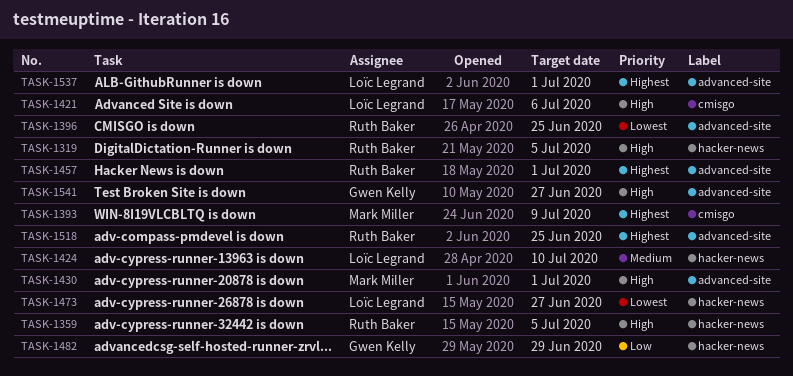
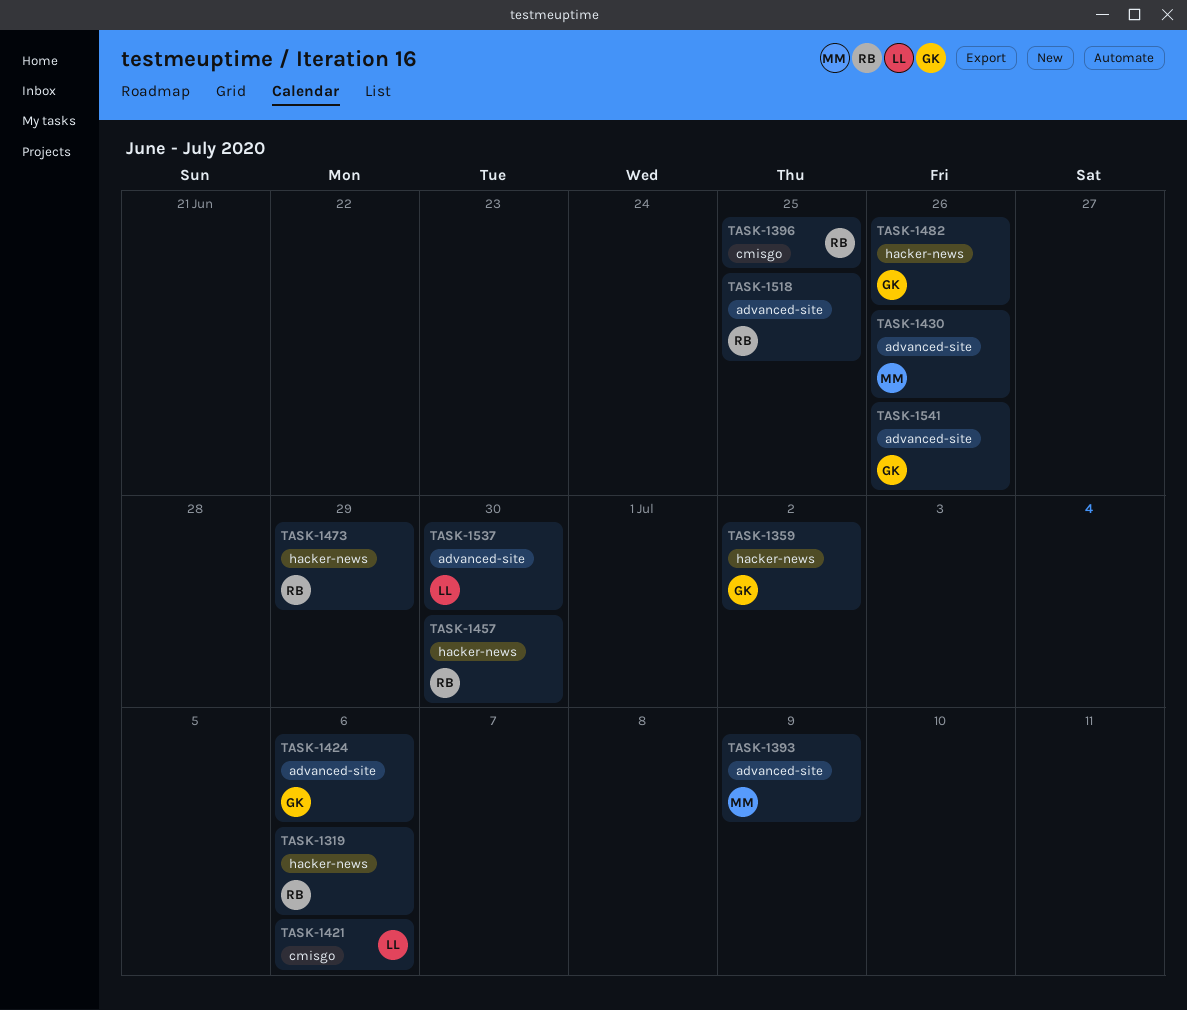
TASK-1319, due: Jul 5 -> Jul 6
TASK-1359, owner: Ruth Baker -> Gwen Kelly
TASK-1359, due: Jul 5 -> Jul 2
TASK-1393, label: cmisgo -> advanced-site
TASK-1396, label: advanced-site -> cmisgo
TASK-1424, owner: Loïc Legrand -> Gwen Kelly
TASK-1424, label: hacker-news -> advanced-site
TASK-1424, due: Jul 10 -> Jul 6
TASK-1430, due: Jul 1 -> Jun 26
TASK-1457, label: advanced-site -> hacker-news
TASK-1457, due: Jul 1 -> Jun 30
TASK-1473, owner: Loïc Legrand -> Ruth Baker
TASK-1473, due: Jun 27 -> Jun 29
TASK-1482, due: Jun 29 -> Jun 26
TASK-1537, due: Jul 1 -> Jun 30
TASK-1541, due: Jun 27 -> Jun 26

